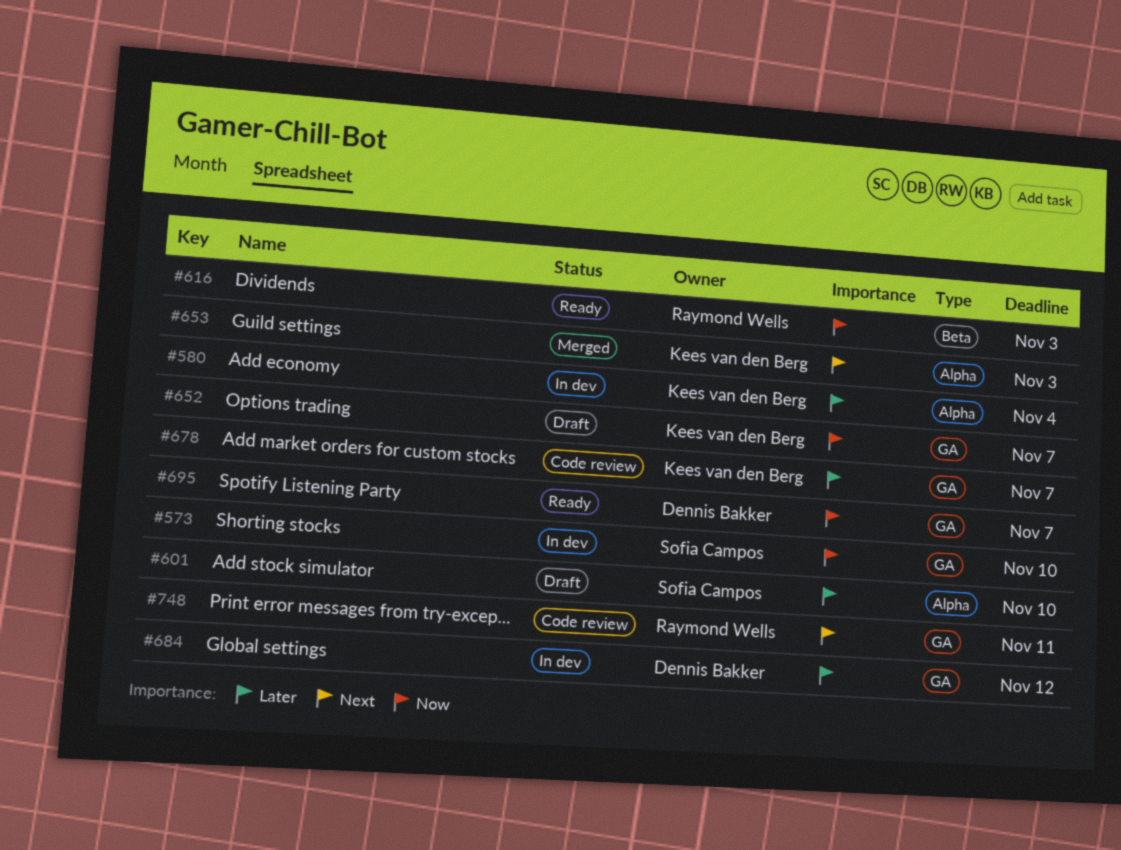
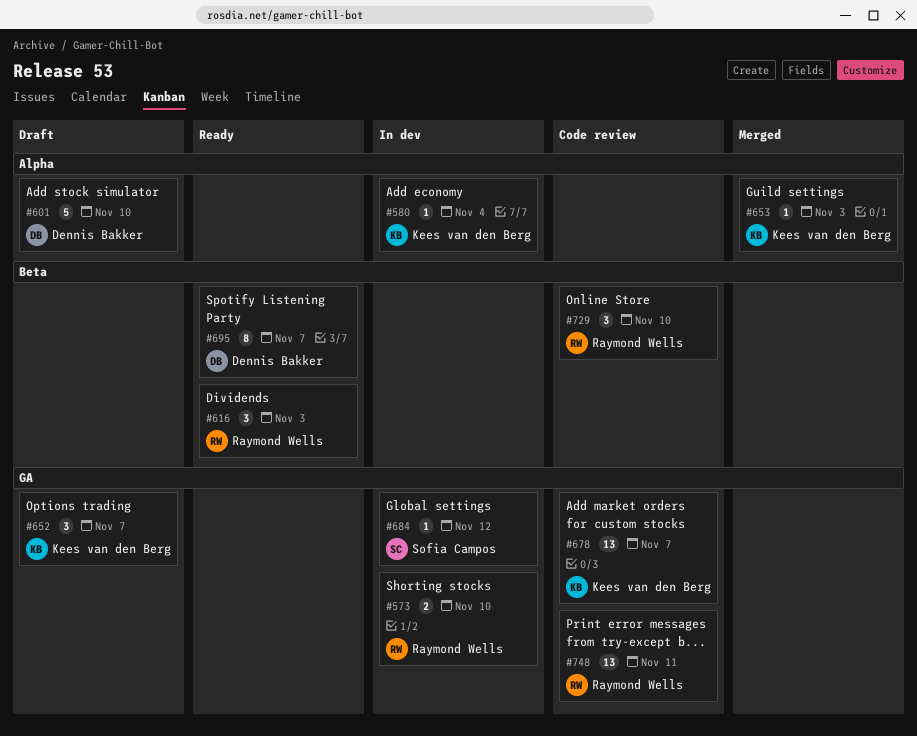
#573, owner: Sofia Campos -> Raymond Wells
#601, owner: Sofia Campos -> Dennis Bakker
#684, owner: Dennis Bakker -> Sofia Campos
#695, label: GA -> Beta
#729: none -> present

